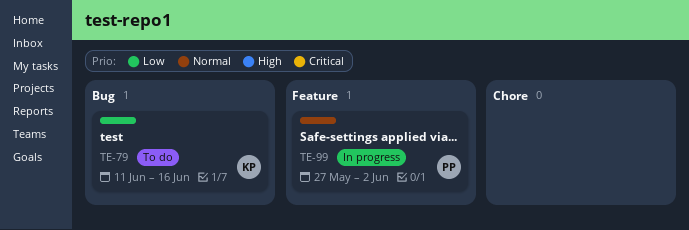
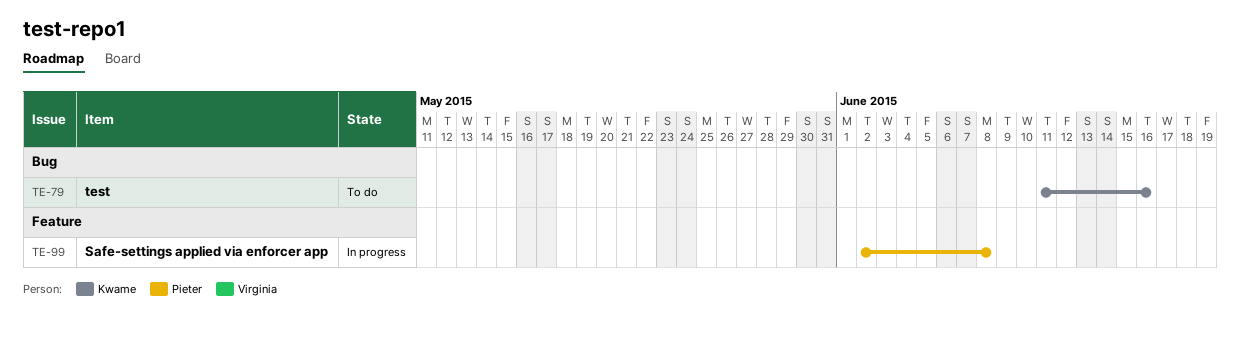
TE-99, start: May 27 -> Jun 2
TE-99, due: Jun 2 -> Jun 8

